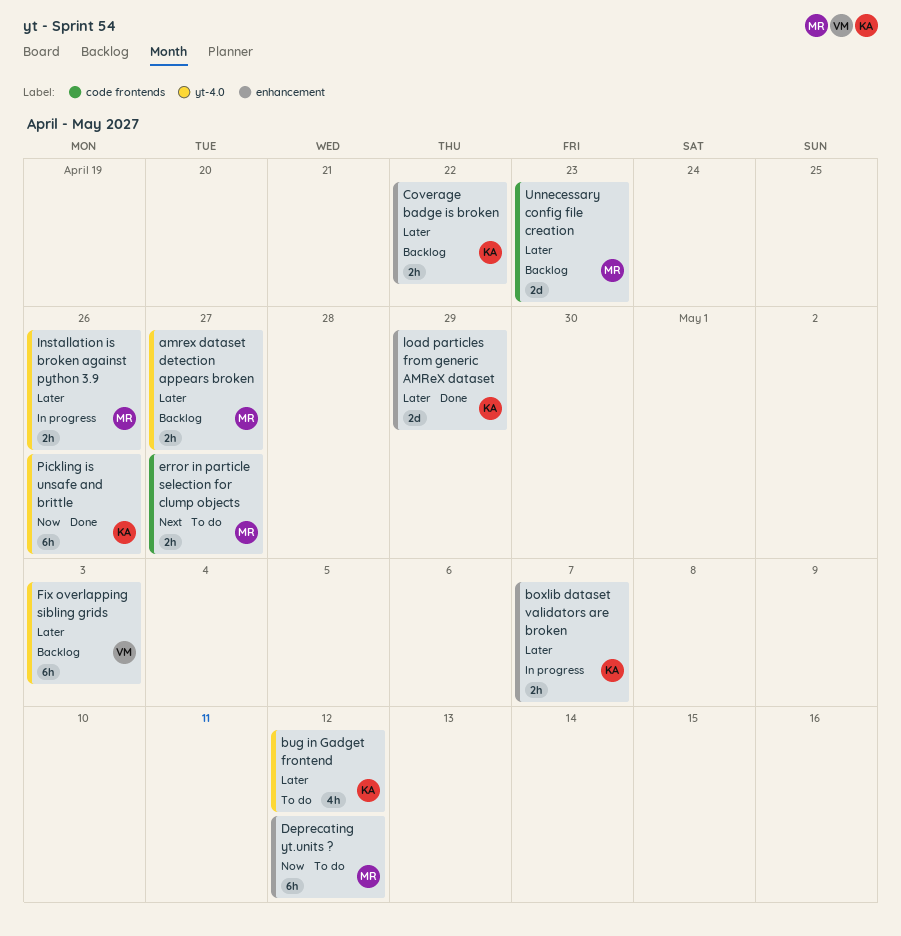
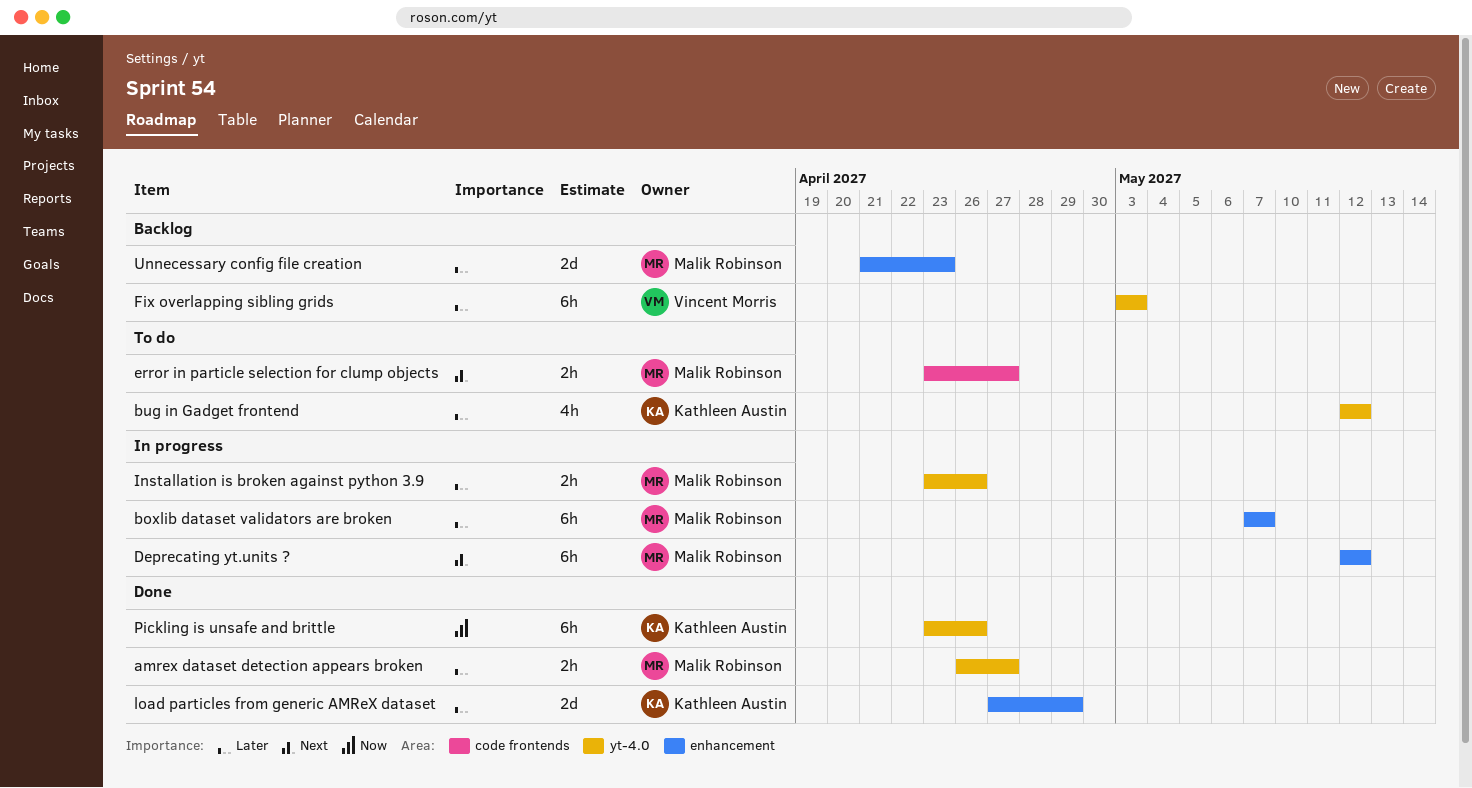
amrex dataset detection appears broken, status: Backlog -> Done
boxlib dataset validators are broken, owner: Kathleen Austin -> Malik Robinson
boxlib dataset validators are broken, estimate: 2h -> 6h
Coverage badge is broken: present -> none
Deprecating yt.units ?, status: To do -> In progress
Deprecating yt.units ?, priority: Now -> Next
Unnecessary config file creation, label: code frontends -> enhancement

